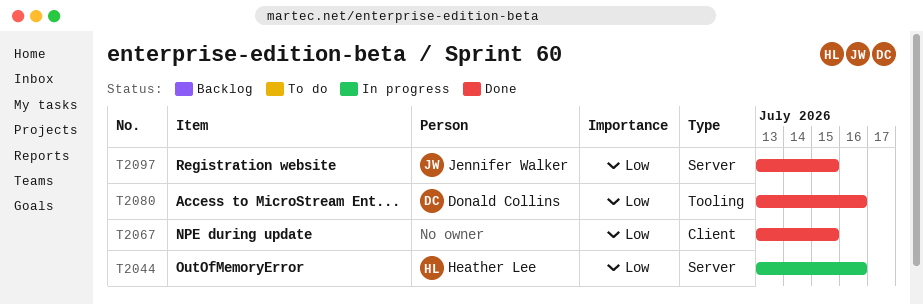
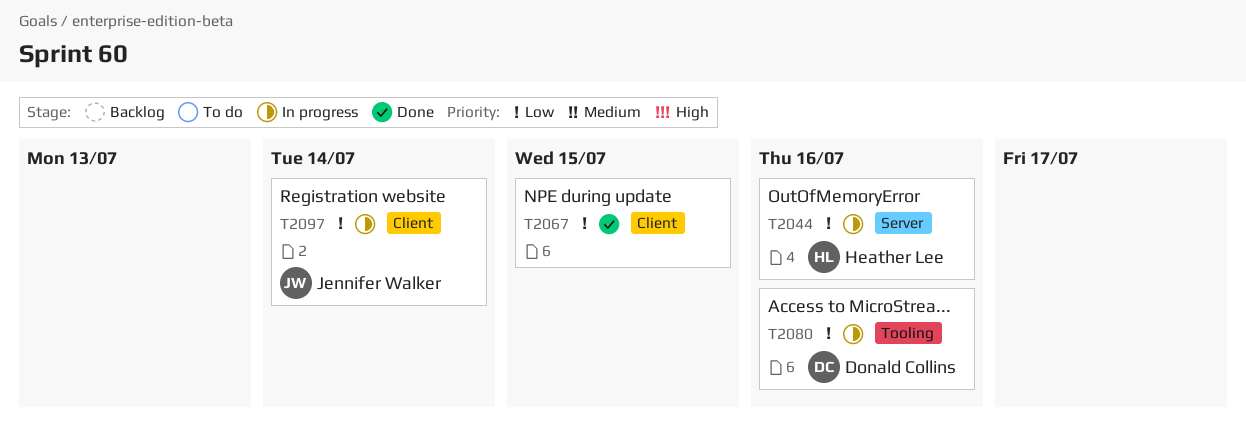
T2080, status: Done -> In progress
T2097, status: Done -> In progress
T2097, label: Server -> Client
T2097, due: Jul 15 -> Jul 14

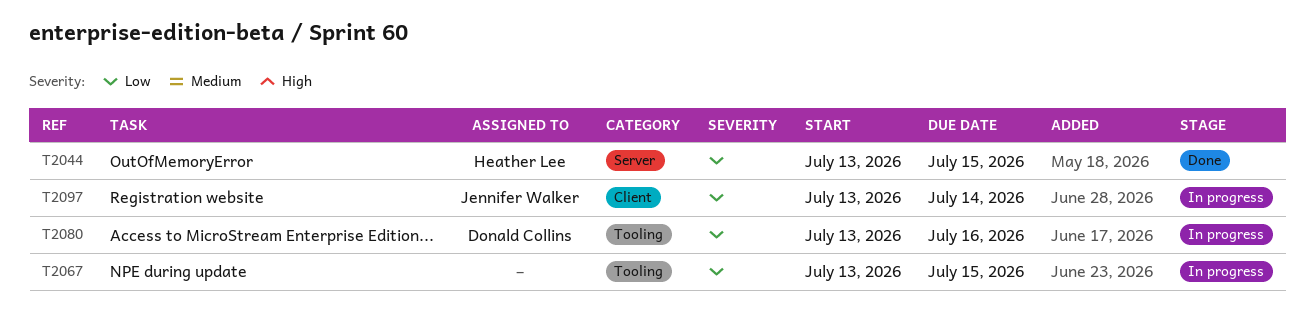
T2044, status: In progress -> Done
T2044, due: Jul 16 -> Jul 15
T2067, status: Done -> In progress
T2067, label: Client -> Tooling

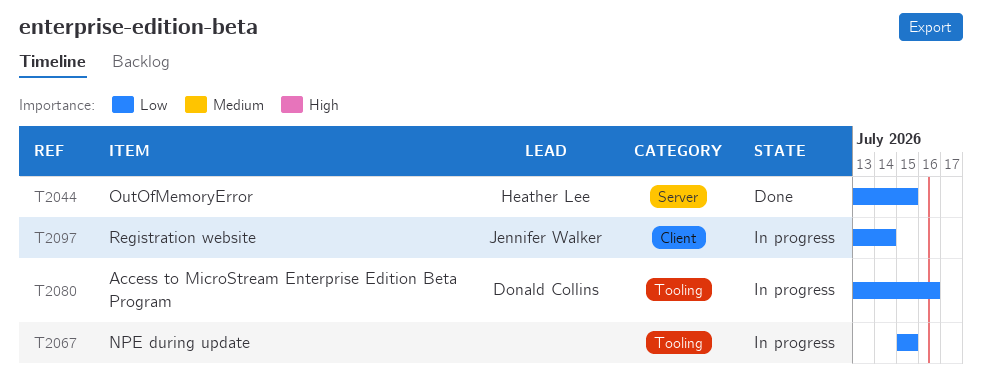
T2067, start: Jul 13 -> Jul 15

